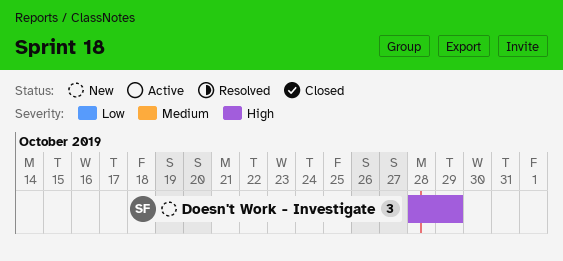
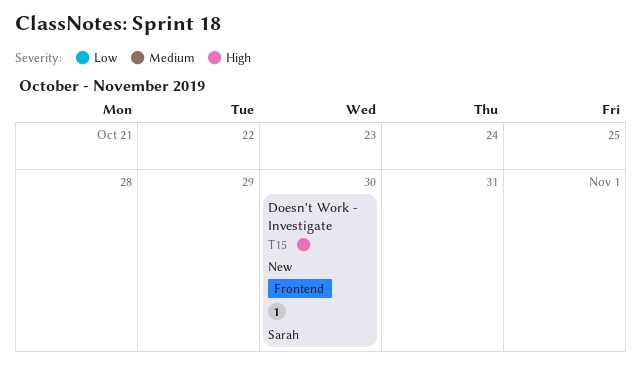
Doesn't Work - Investigate, estimate: 3 -> 1
Doesn't Work - Investigate, due: Oct 29 -> Oct 30

